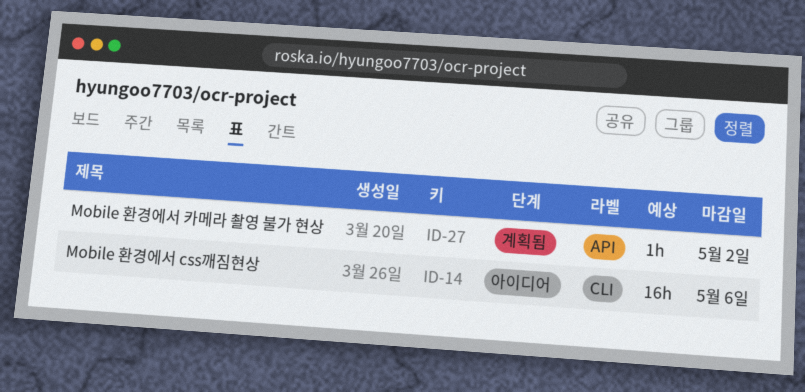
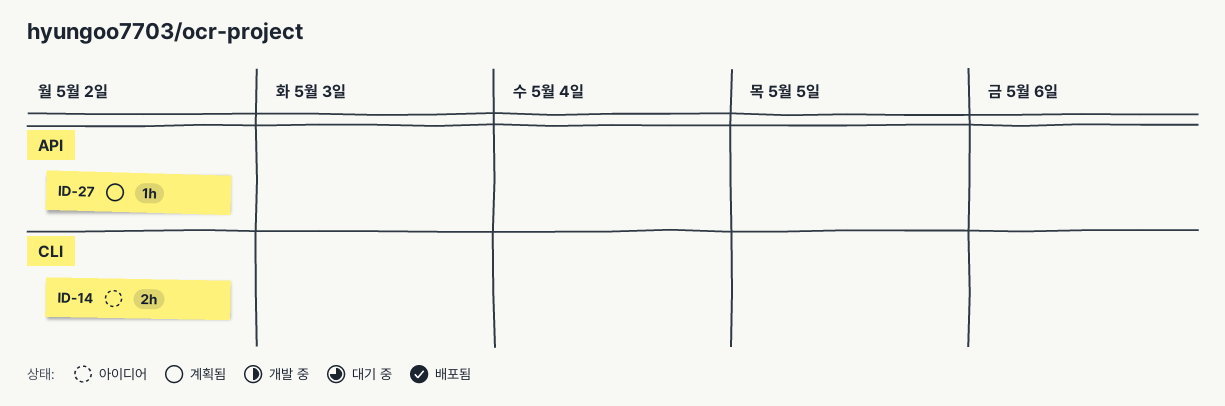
ID-14, estimate: 16h -> 2h
ID-14, due: May 6 -> May 2

